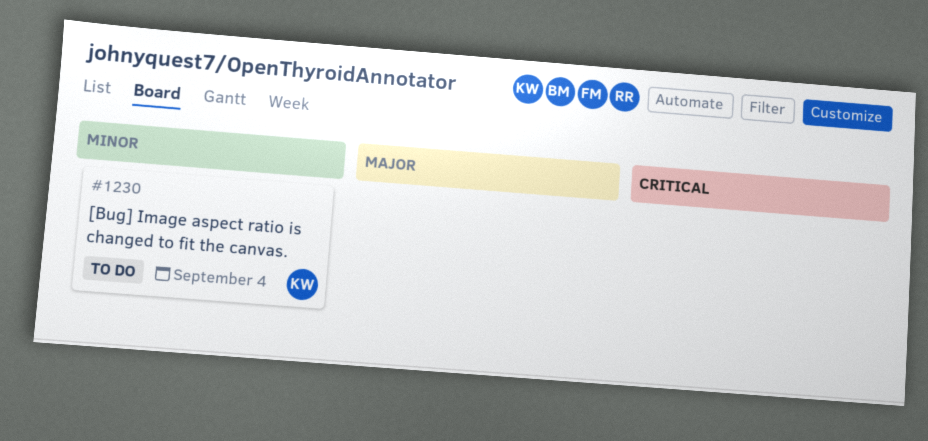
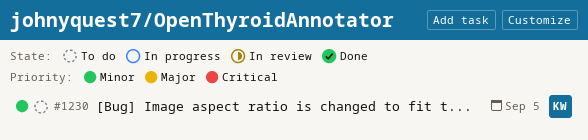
#1230, due: Sep 4 -> Sep 5

